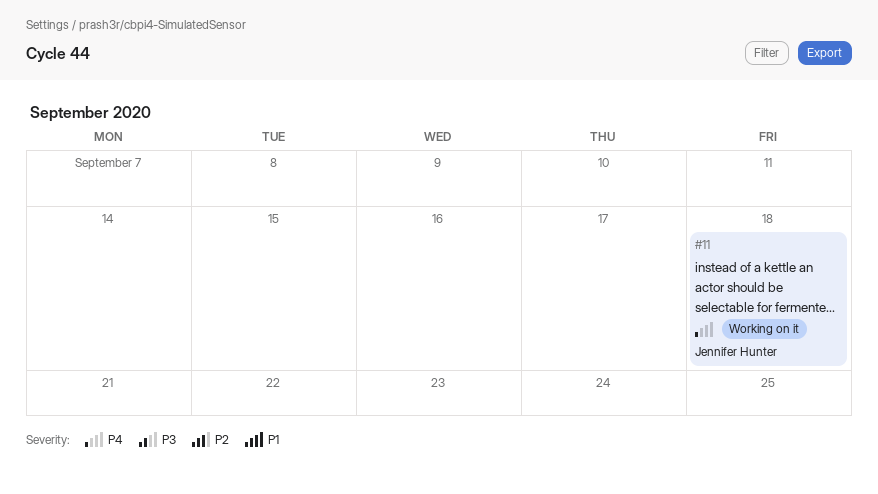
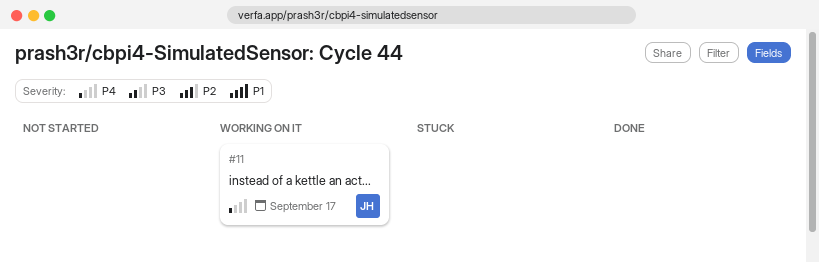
#11, due: Sep 18 -> Sep 17

